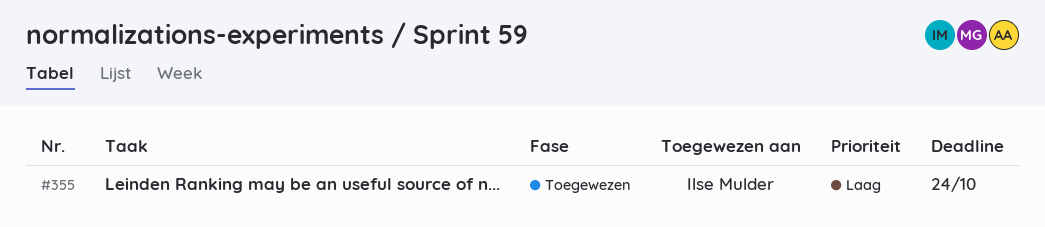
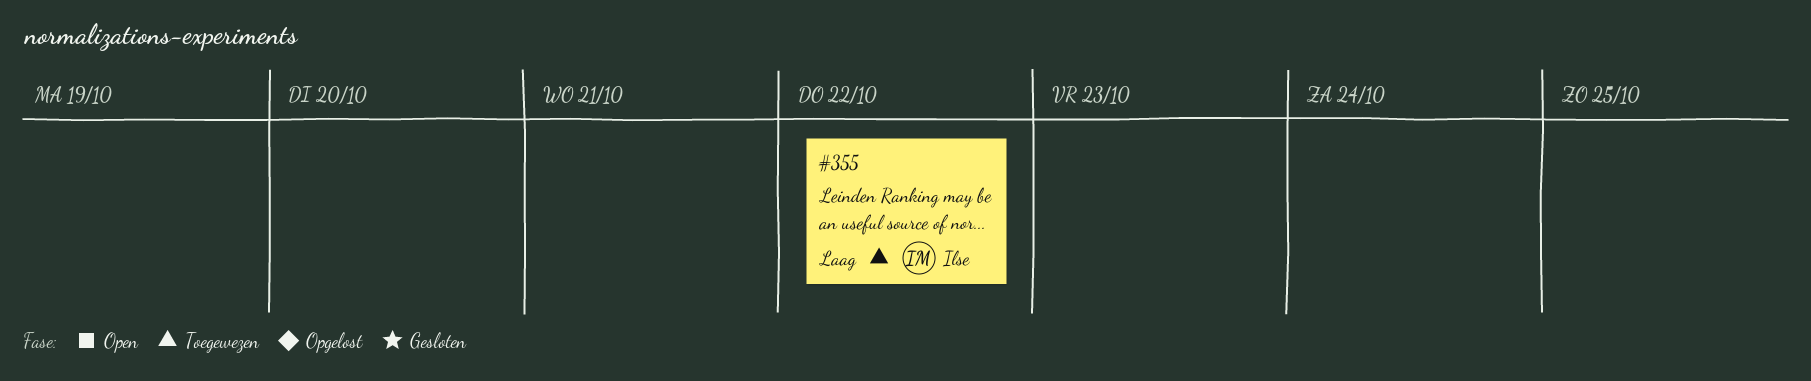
#355, due: Oct 24 -> Oct 22

